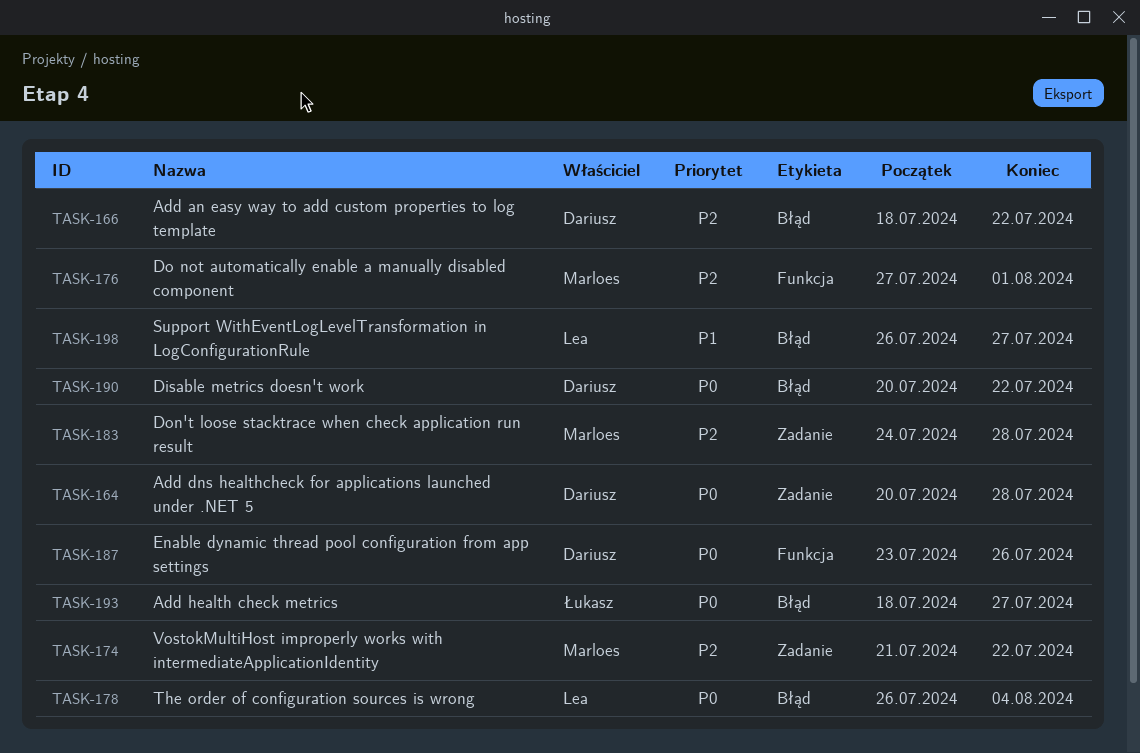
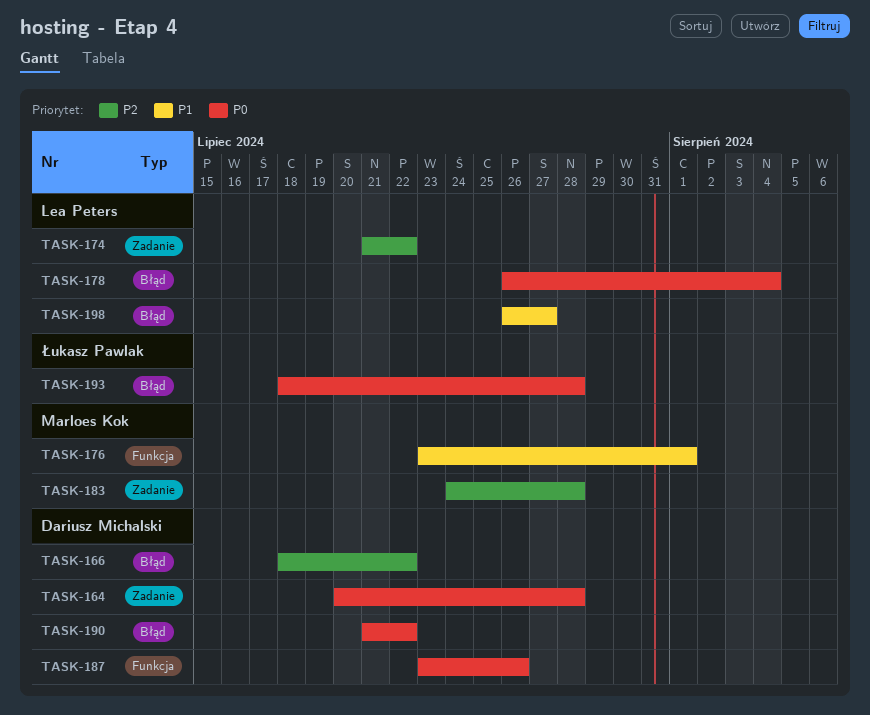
TASK-174, owner: Marloes Kok -> Lea Peters
TASK-176, priority: P2 -> P1
TASK-176, start: Jul 27 -> Jul 23
TASK-190, start: Jul 20 -> Jul 21
TASK-193, due: Jul 27 -> Jul 28

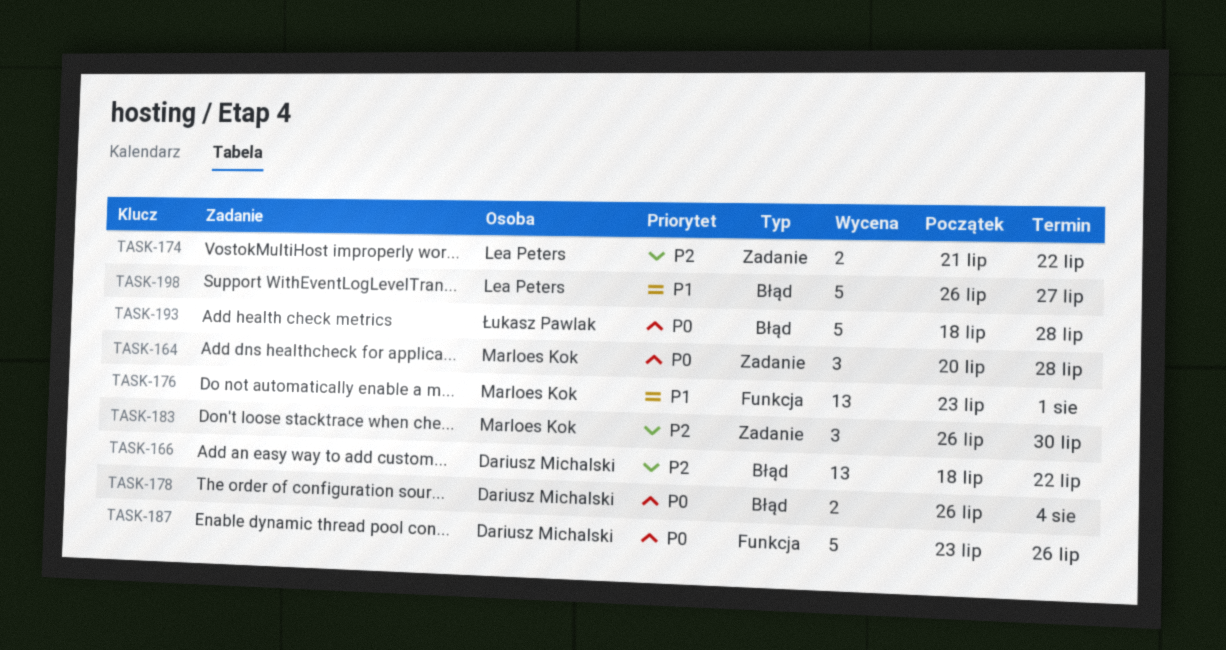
TASK-164, owner: Dariusz Michalski -> Marloes Kok
TASK-178, owner: Lea Peters -> Dariusz Michalski
TASK-183, start: Jul 24 -> Jul 26
TASK-183, due: Jul 28 -> Jul 30
TASK-190: present -> none

